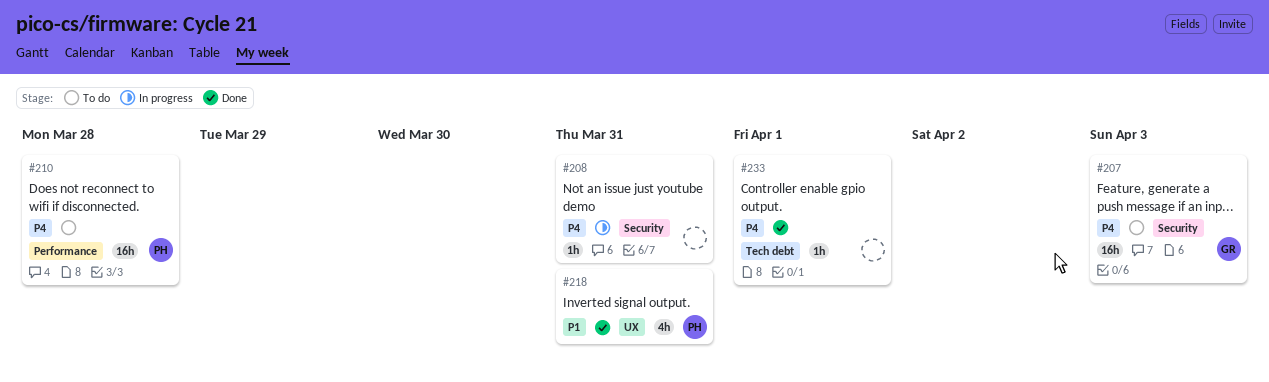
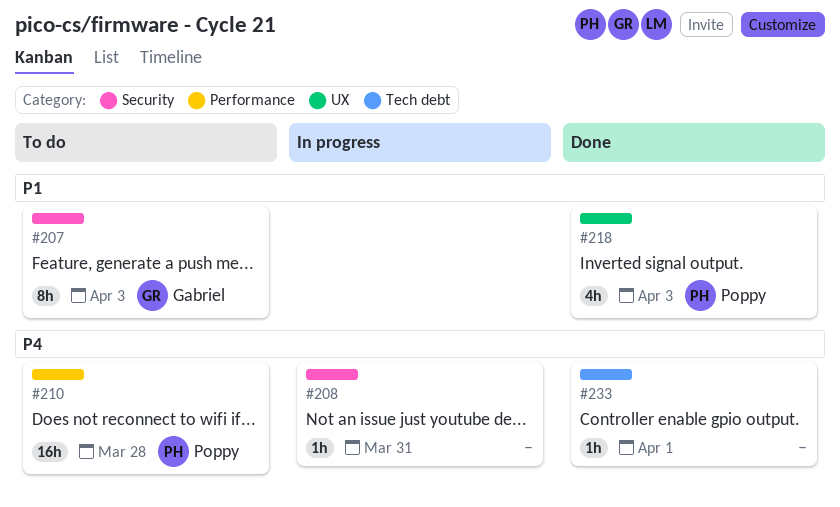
#207, priority: P4 -> P1
#207, estimate: 16h -> 8h
#218, due: Mar 31 -> Apr 3

